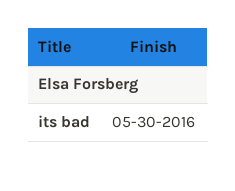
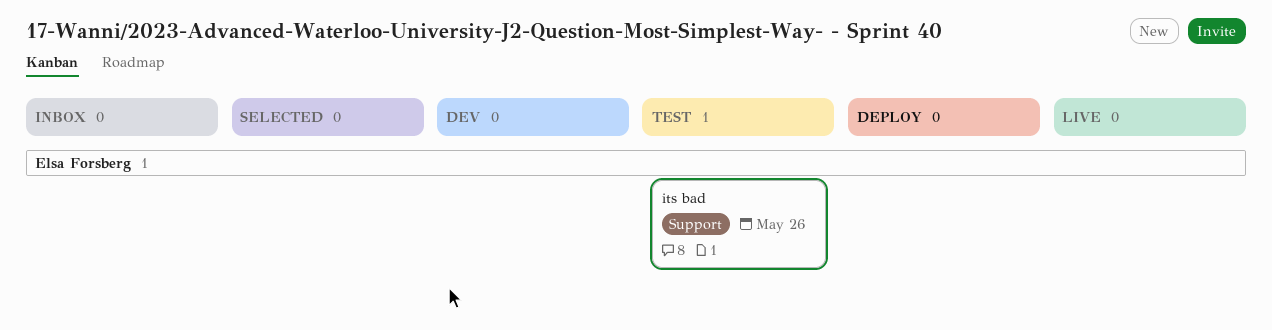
its bad, due: May 30 -> May 26

